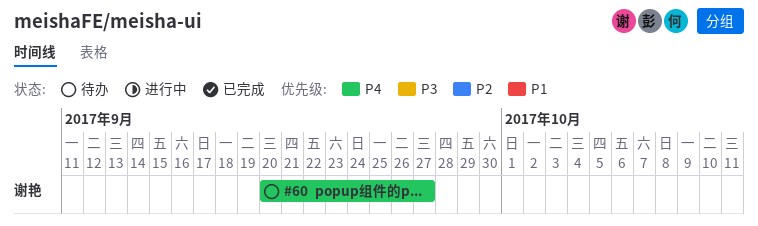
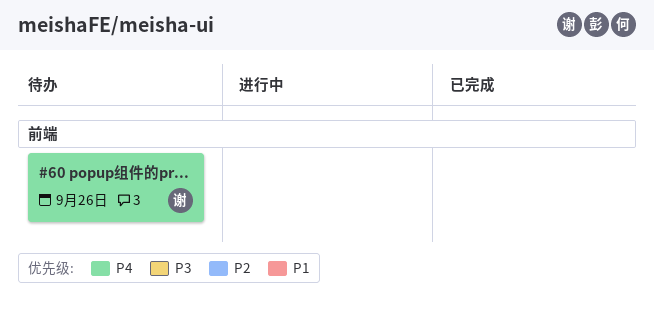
#60, due: Sep 27 -> Sep 26

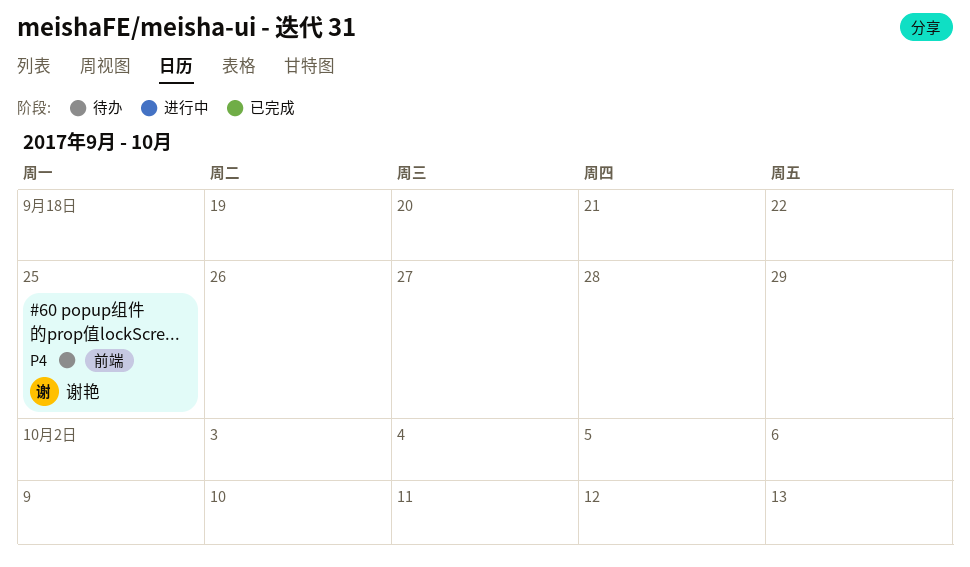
#60, due: Sep 26 -> Sep 25

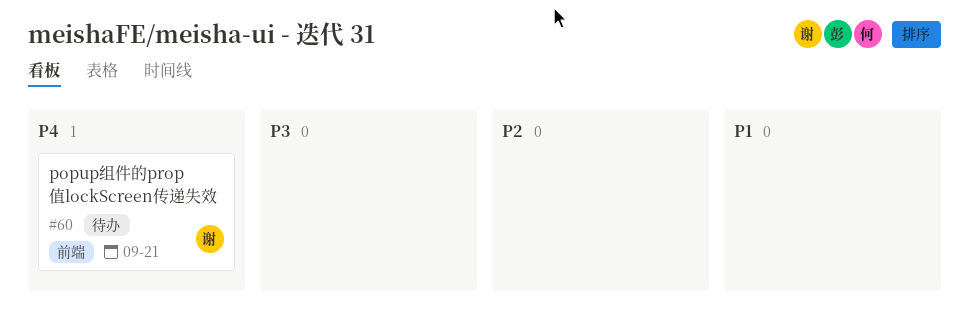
#60, due: Sep 25 -> Sep 21

